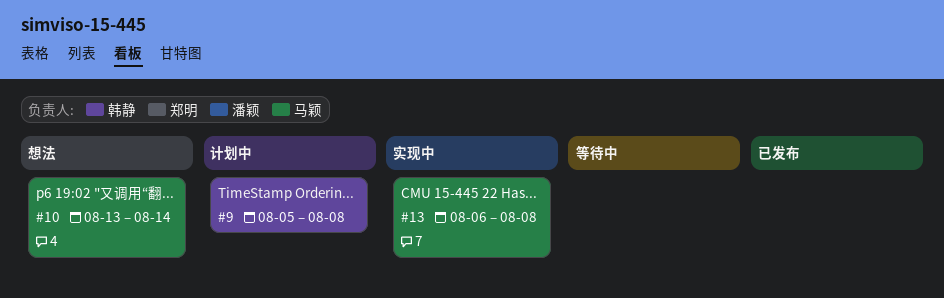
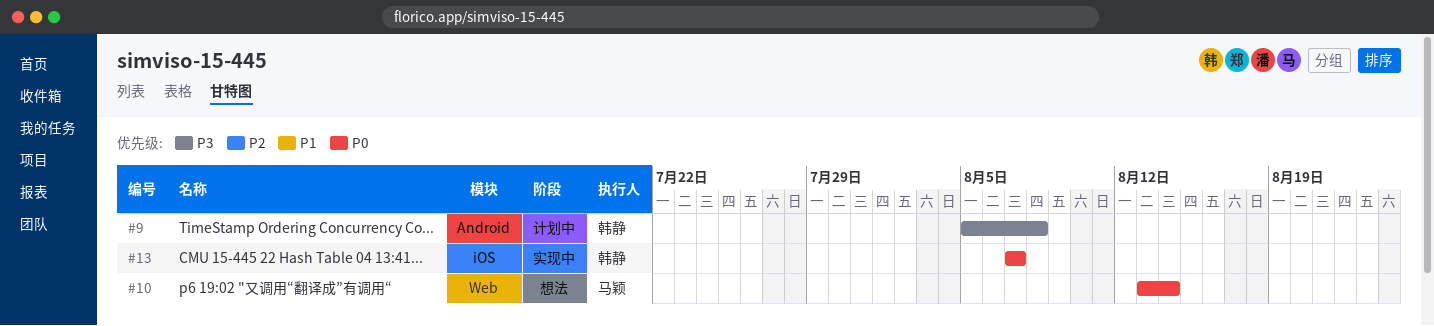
#13, owner: 马颖 -> 韩静
#13, start: Aug 6 -> Aug 7
#13, due: Aug 8 -> Aug 7

